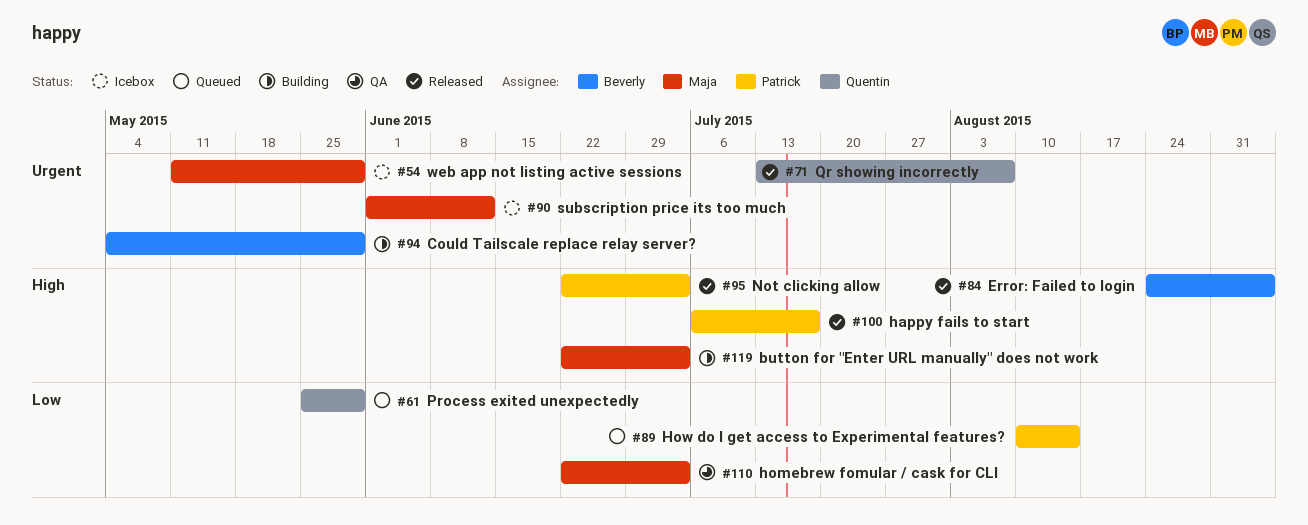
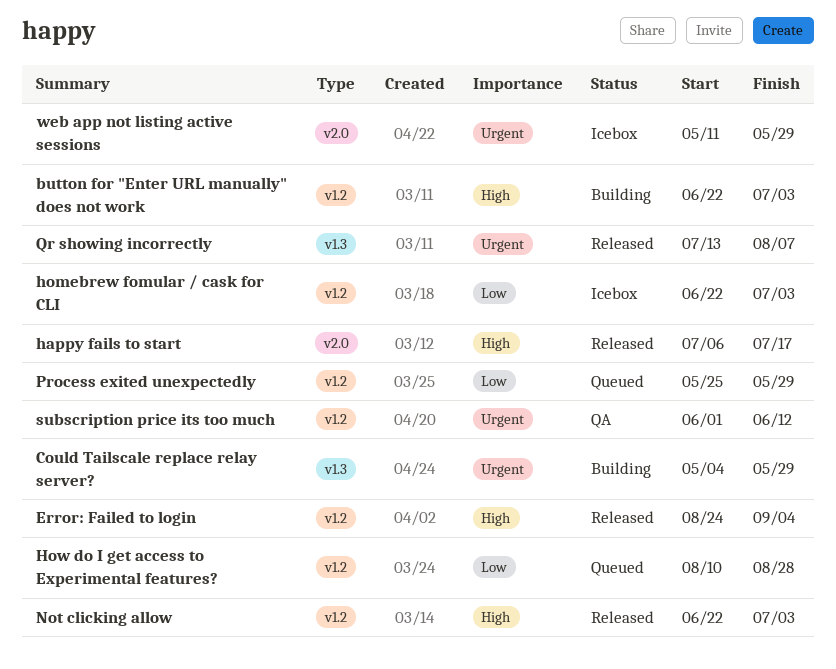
homebrew fomular / cask for CLI, status: QA -> Icebox
How do I get access to Experimental features?, due: Aug 14 -> Aug 28
subscription price its too much, status: Icebox -> QA

